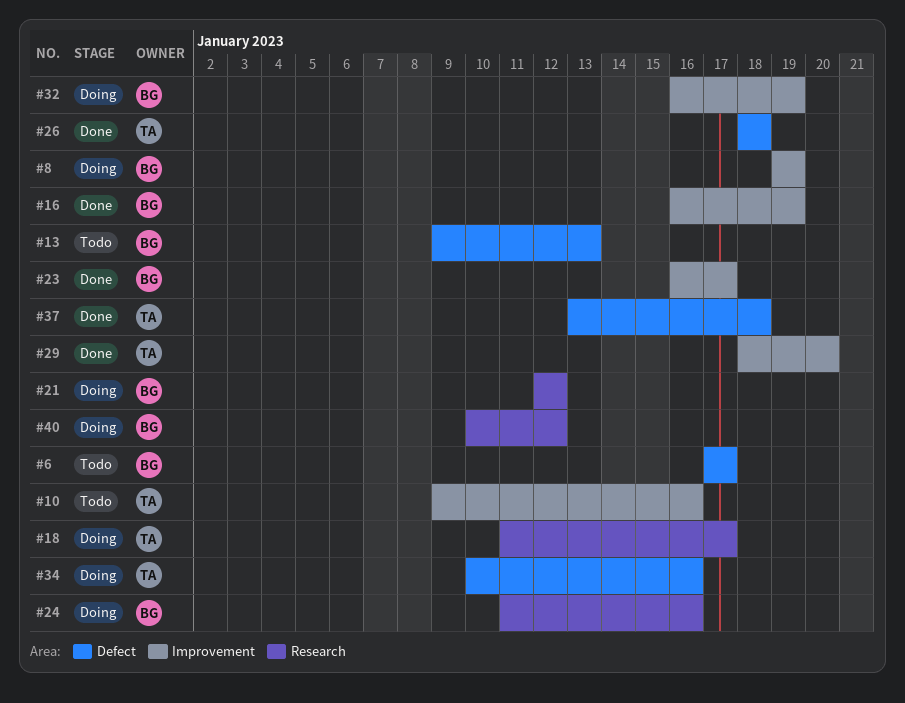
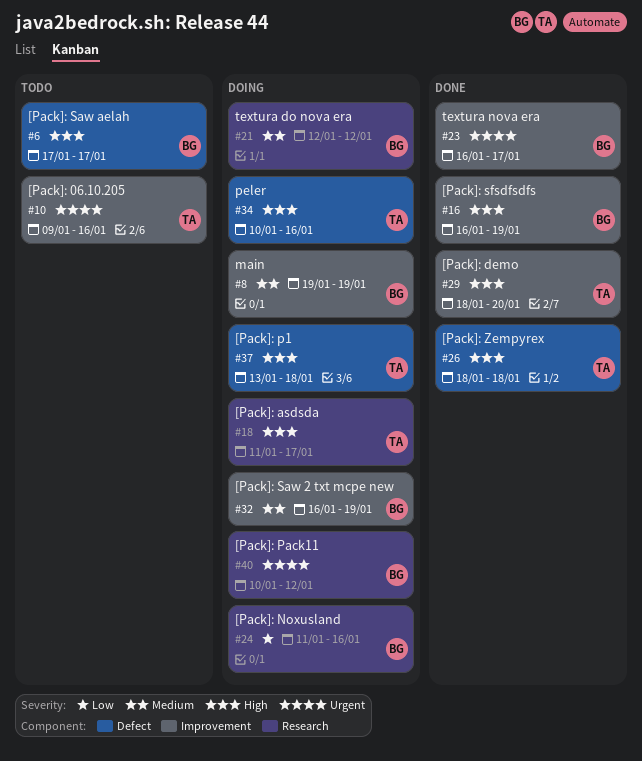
#13: present -> none
#37, status: Done -> Doing

